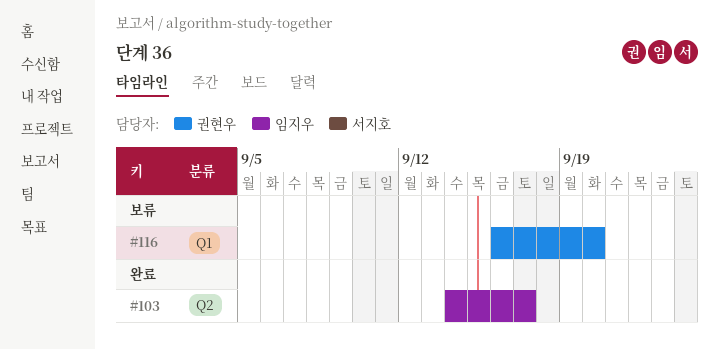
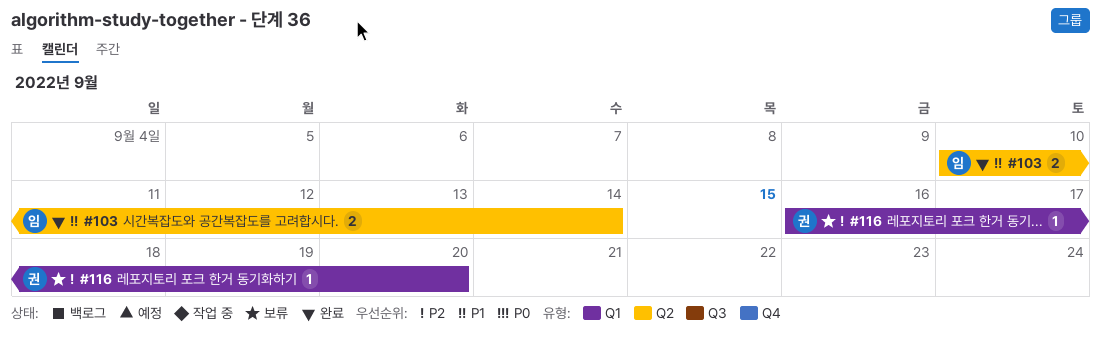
#103, start: Sep 14 -> Sep 10
#103, due: Sep 17 -> Sep 14

